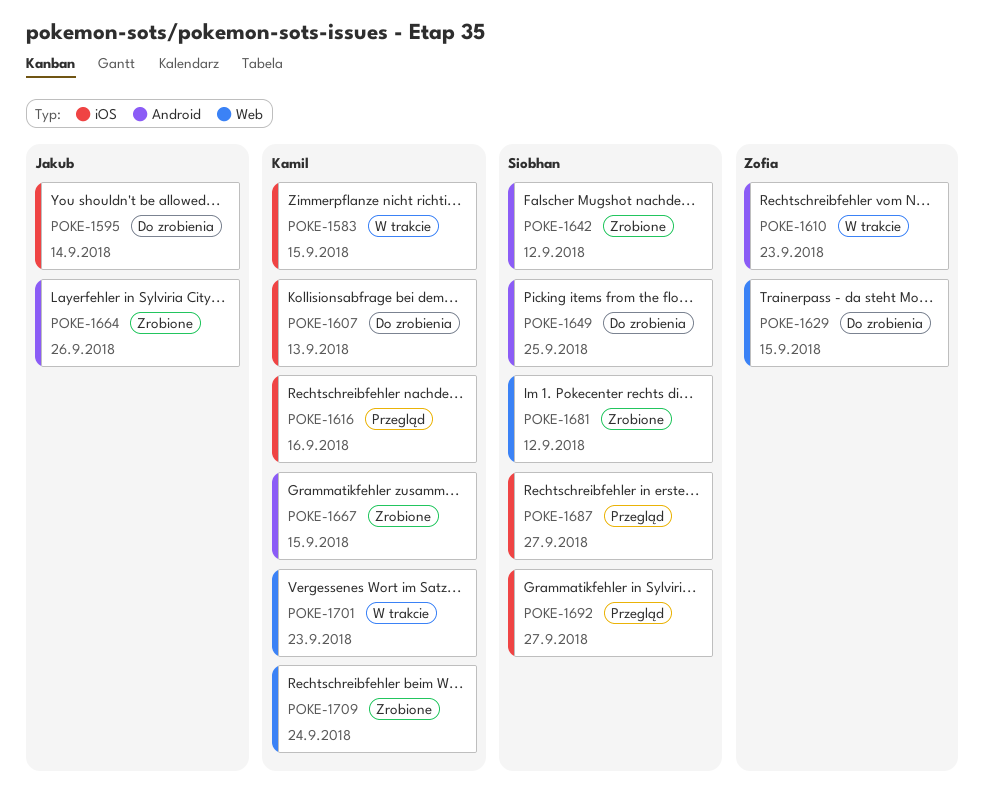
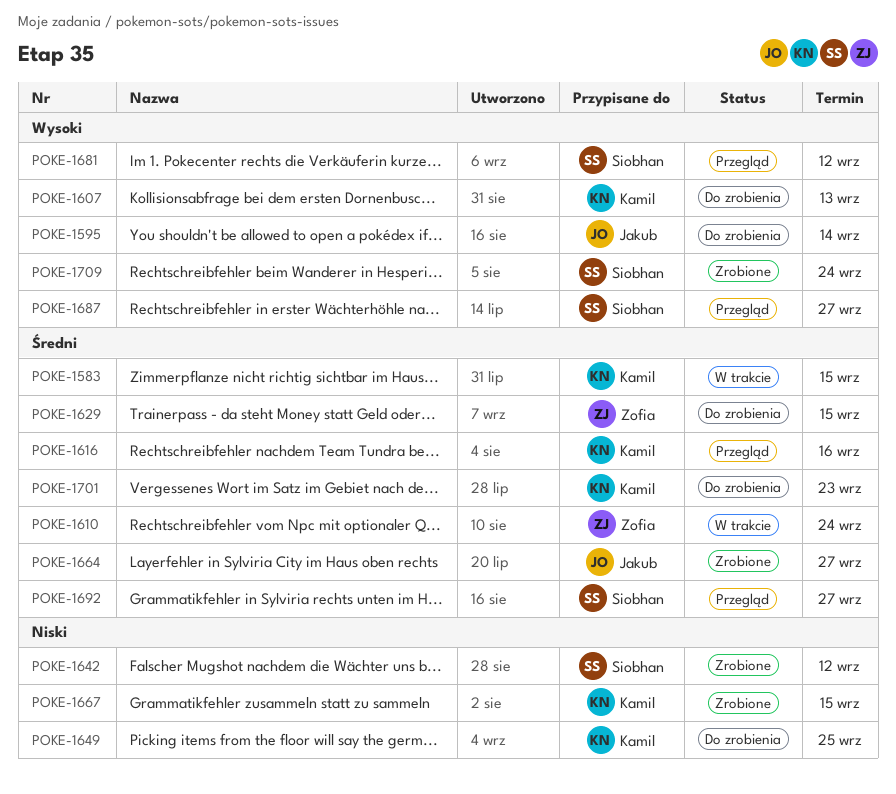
POKE-1610, due: Sep 23 -> Sep 24
POKE-1649, owner: Siobhan -> Kamil
POKE-1664, due: Sep 26 -> Sep 27
POKE-1681, status: Zrobione -> Przegląd
POKE-1701, status: W trakcie -> Do zrobienia
POKE-1709, owner: Kamil -> Siobhan

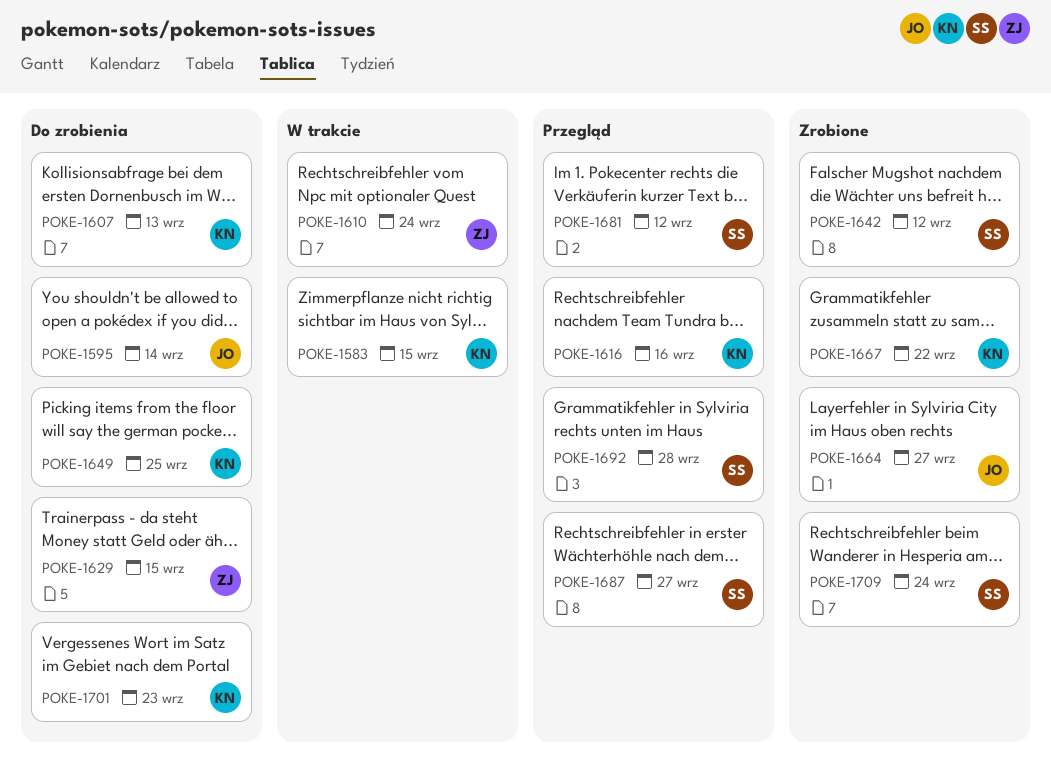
POKE-1667, due: Sep 15 -> Sep 22
POKE-1692, due: Sep 27 -> Sep 28

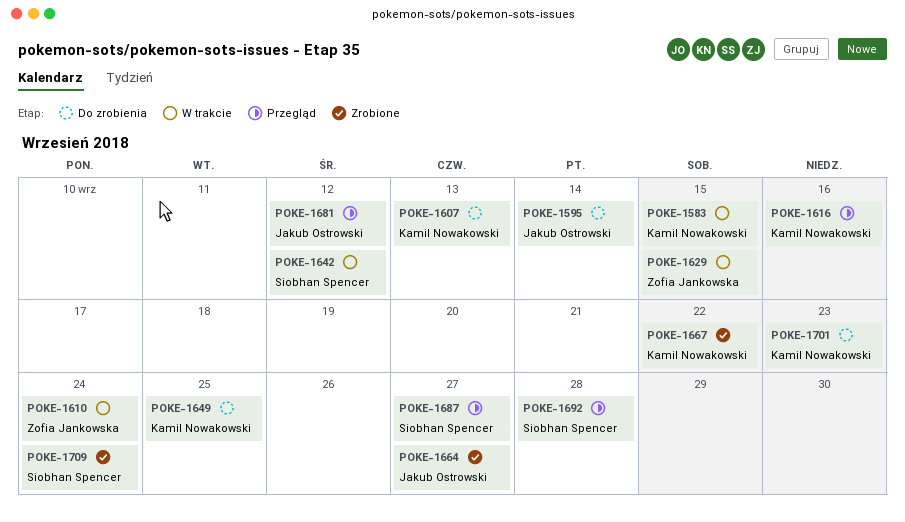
POKE-1629, status: Do zrobienia -> W trakcie
POKE-1642, status: Zrobione -> W trakcie
POKE-1681, owner: Siobhan Spencer -> Jakub Ostrowski

